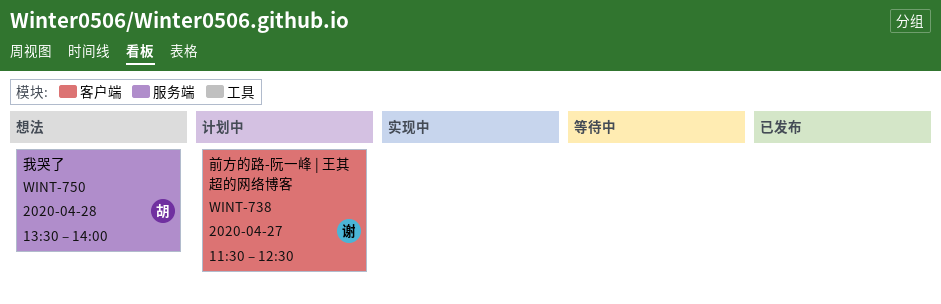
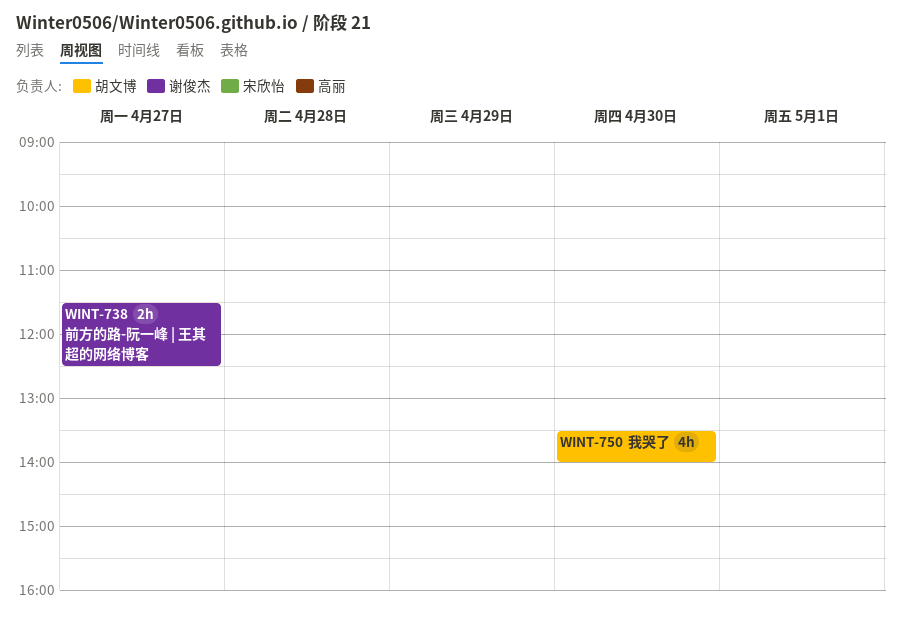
WINT-750, day: Apr 28 -> Apr 30

